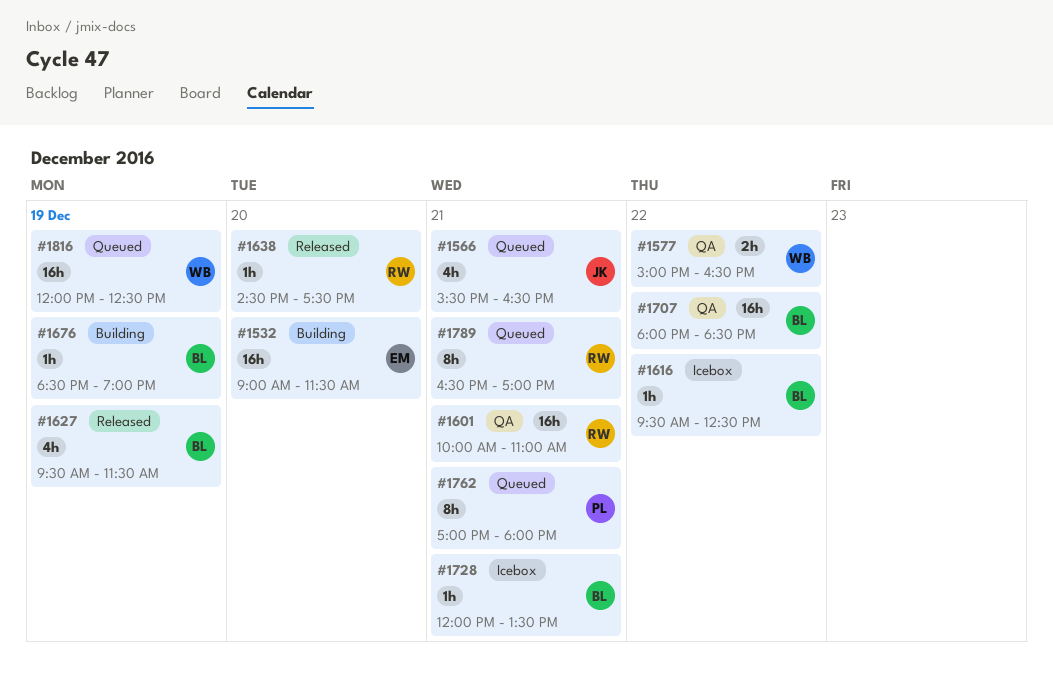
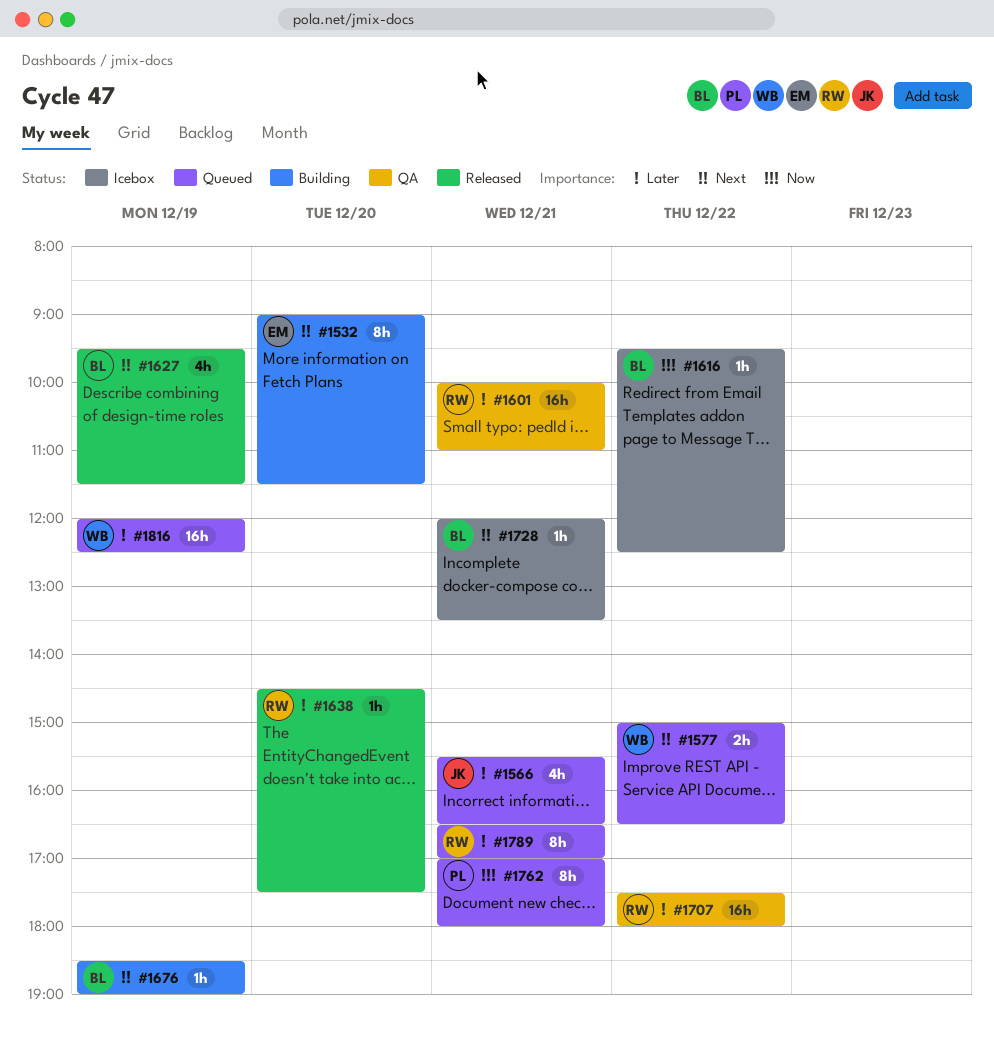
#1532, estimate: 16h -> 8h
#1577, status: QA -> Queued
#1707, owner: BL -> RW
#1707, begins: 18:00 -> 17:30
#1707, ends: 18:30 -> 18:00

